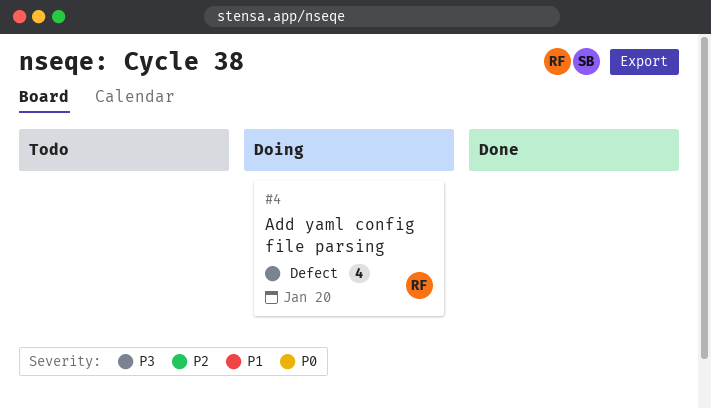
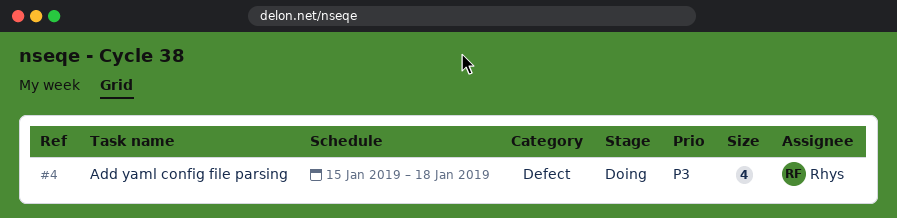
#4, due: Jan 20 -> Jan 18

